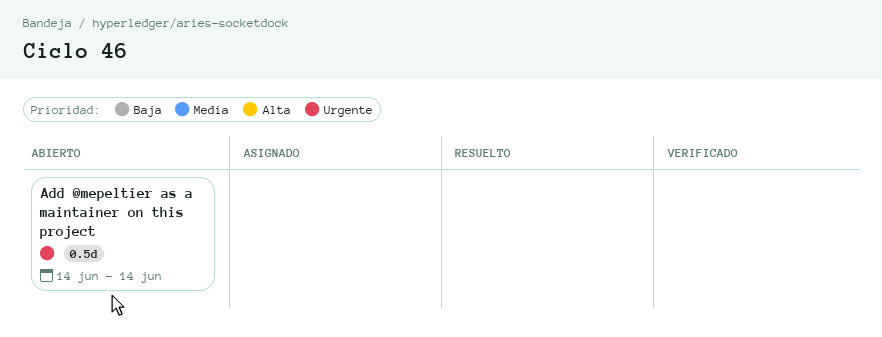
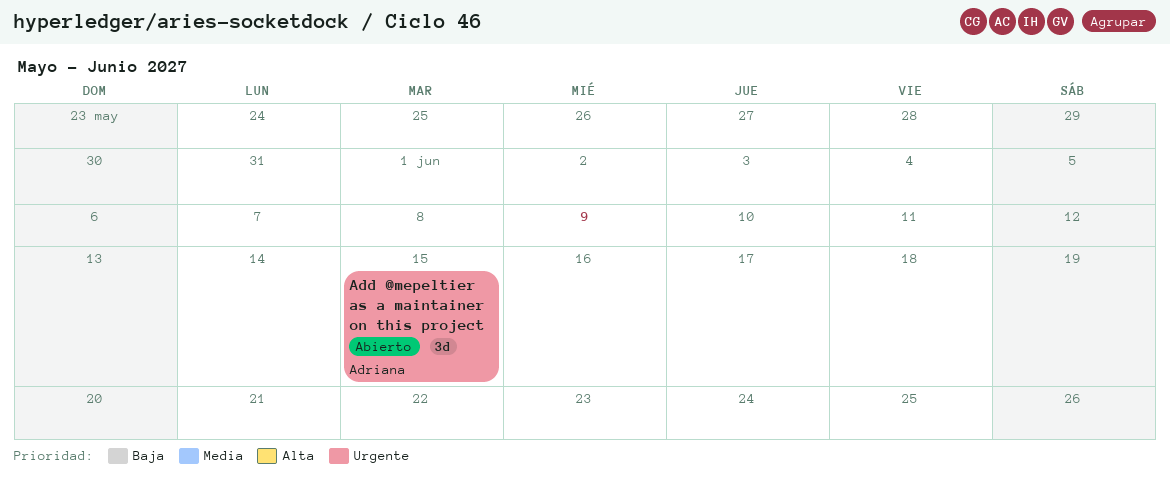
Add @mepeltier as a maintainer on this project, estimate: 0.5d -> 3d
Add @mepeltier as a maintainer on this project, due: Jun 14 -> Jun 15

